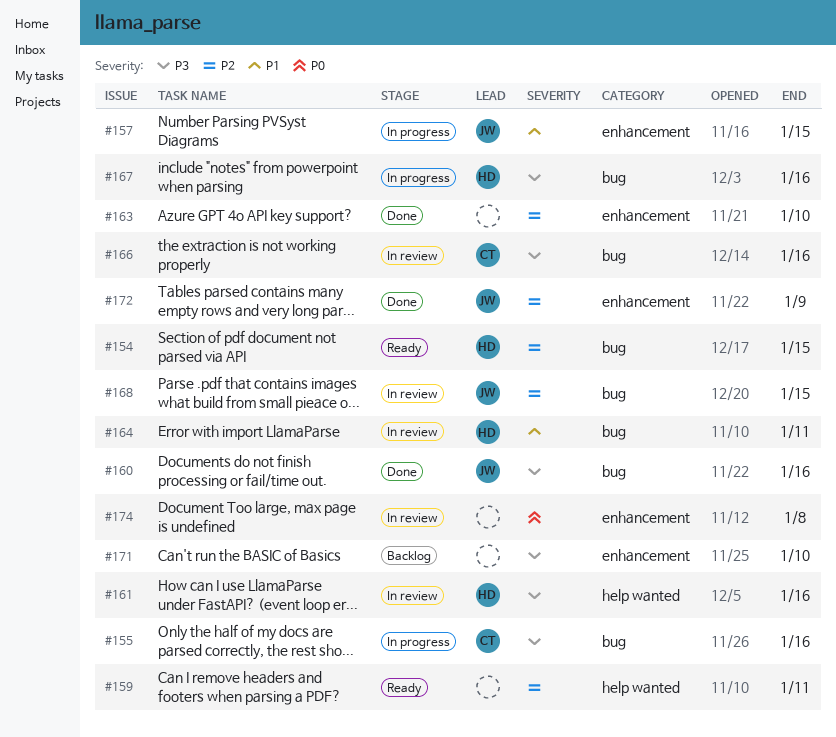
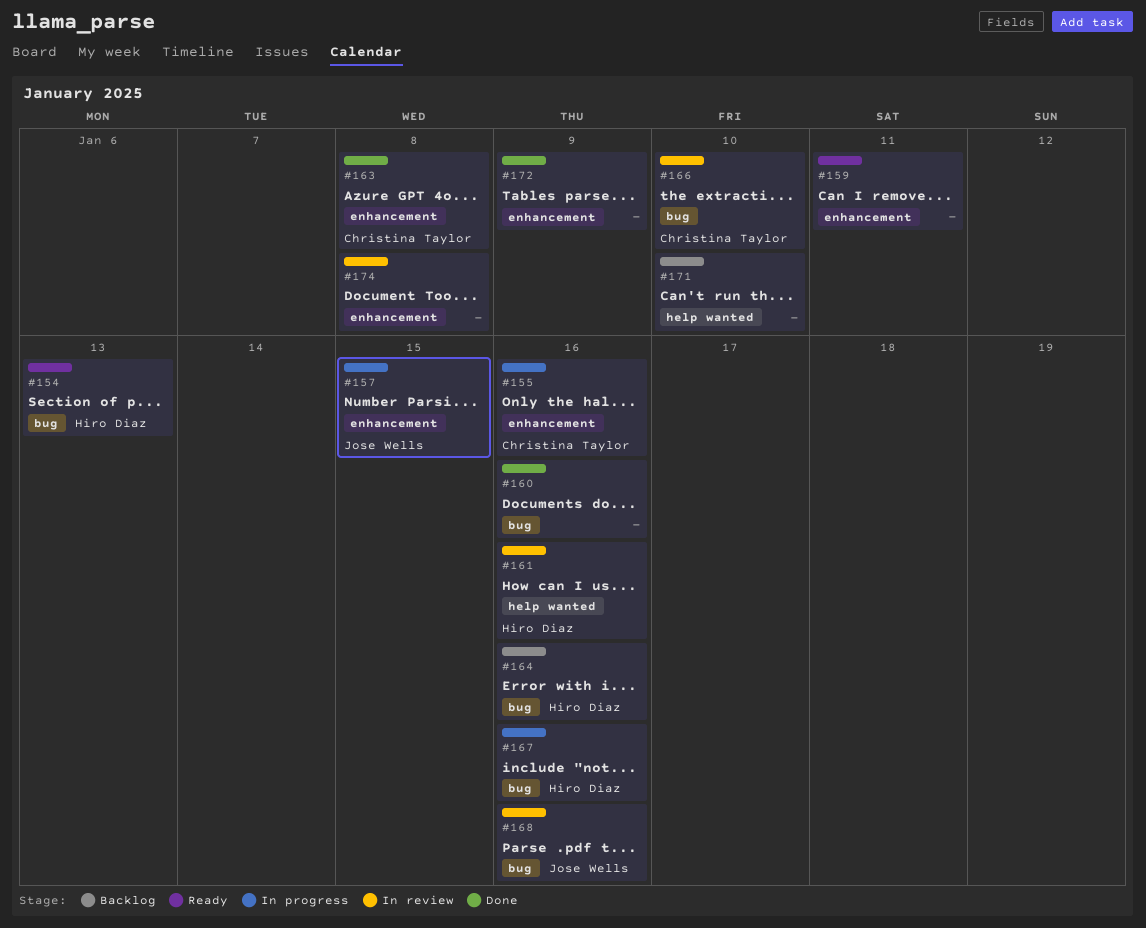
#154, due: Jan 15 -> Jan 13
#155, label: bug -> enhancement
#159, label: help wanted -> enhancement
#160, owner: Jose Wells -> none
#163, owner: none -> Christina Taylor
#163, due: Jan 10 -> Jan 8
#164, status: In review -> Backlog
#164, due: Jan 11 -> Jan 16
#166, due: Jan 16 -> Jan 10
#168, due: Jan 15 -> Jan 16
#171, label: enhancement -> help wanted
#172, owner: Jose Wells -> none

